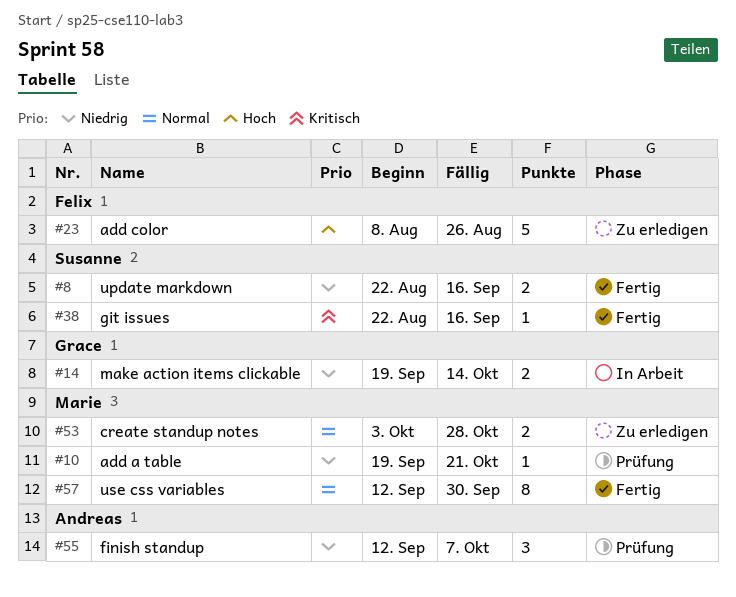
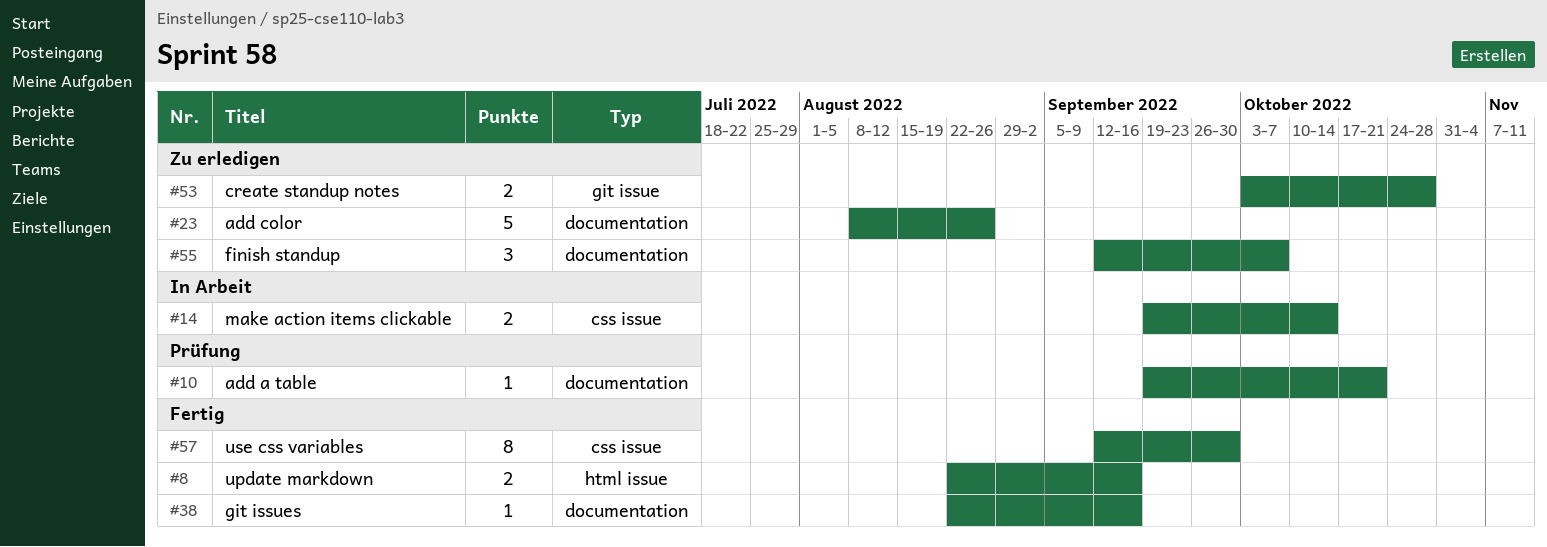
#55, status: Prüfung -> Zu erledigen

